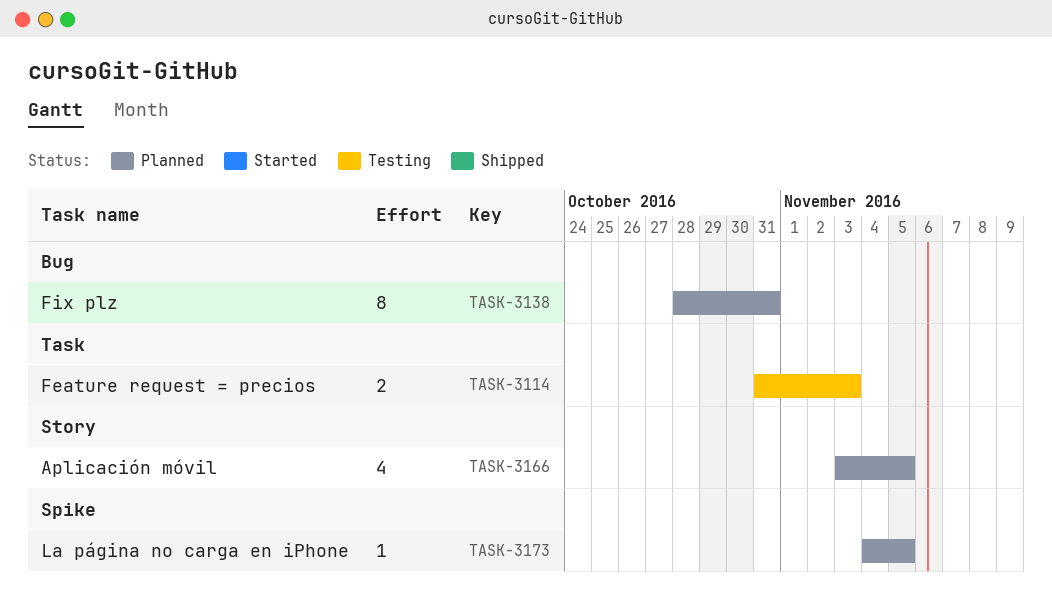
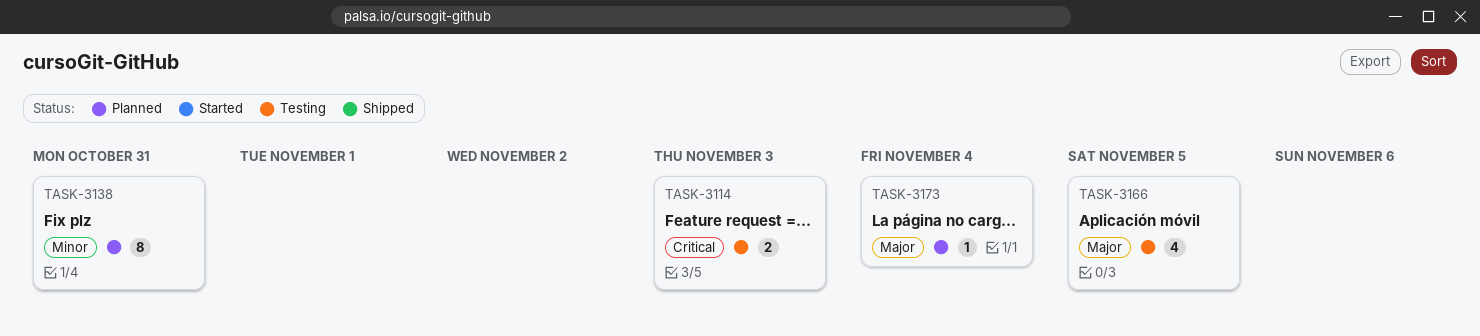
TASK-3166, status: Planned -> Testing
TASK-3173, due: Nov 5 -> Nov 4

